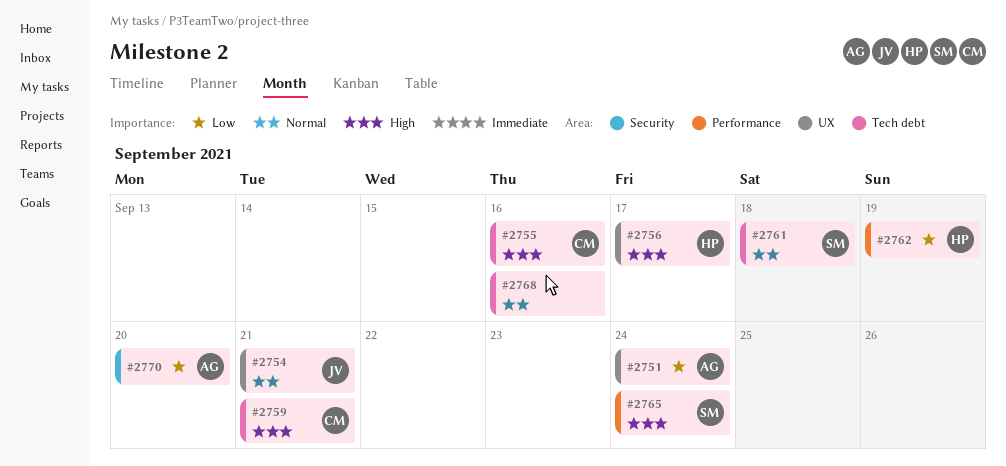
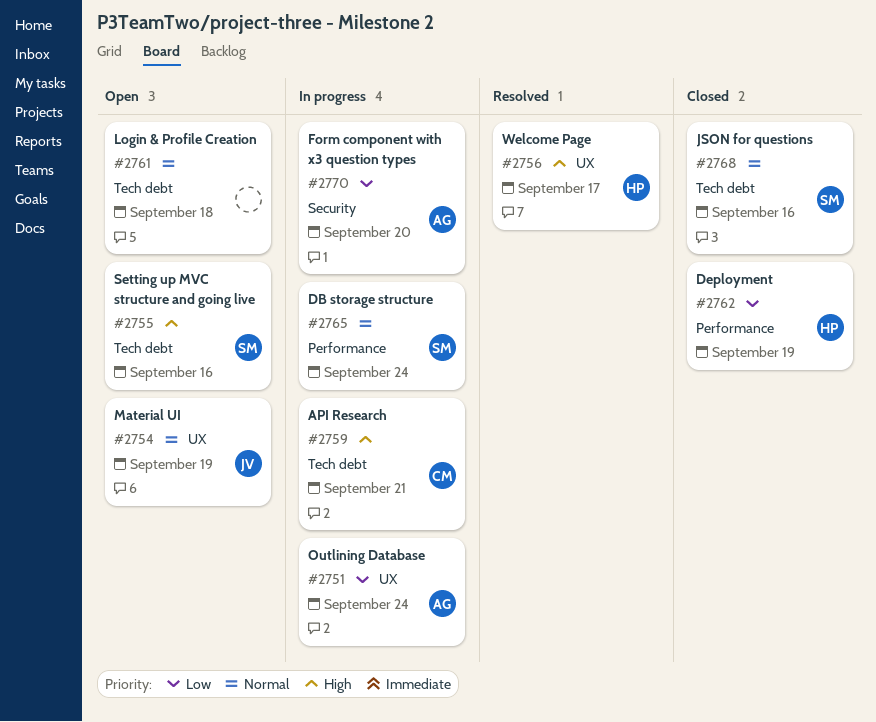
#2754, due: Sep 21 -> Sep 19
#2755, owner: CM -> SM
#2761, owner: SM -> none
#2765, priority: High -> Normal
#2768, owner: none -> SM

